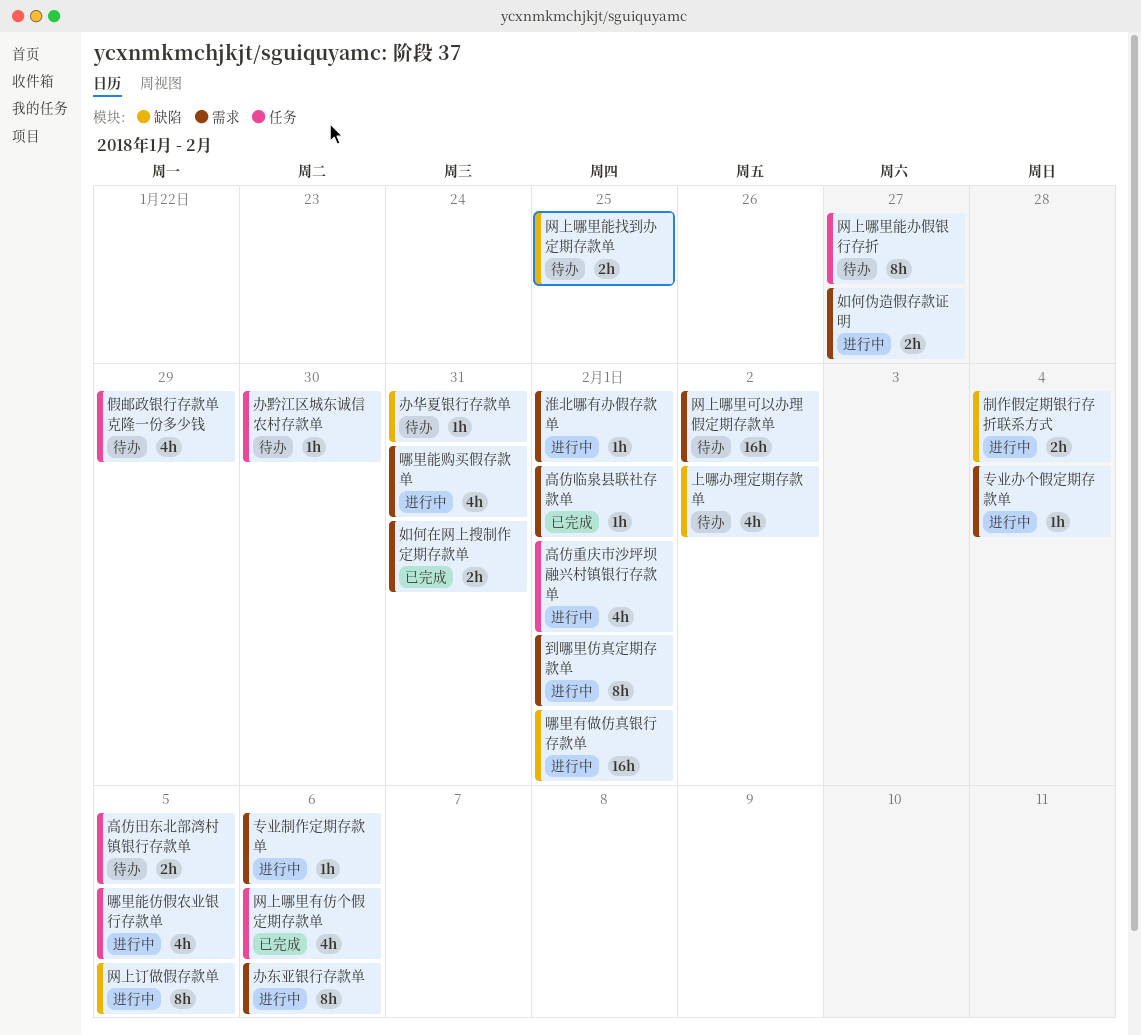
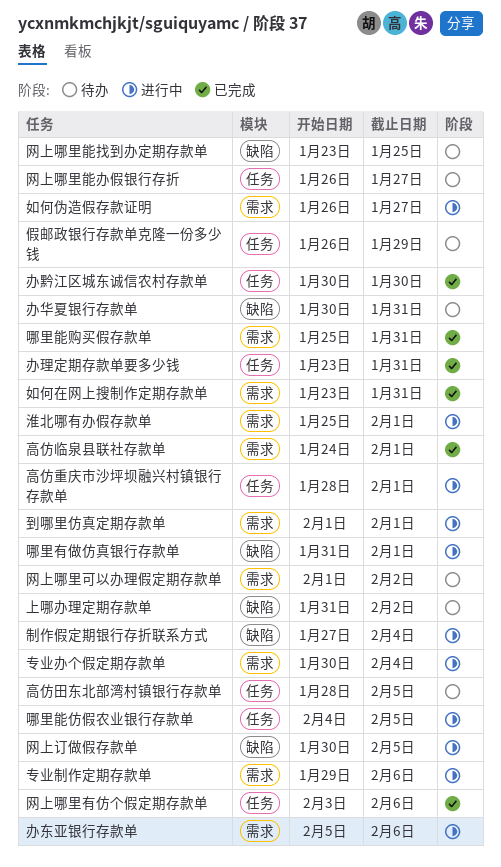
办理定期存款单要多少钱: none -> present
办黔江区城东诚信农村存款单, status: 待办 -> 已完成
哪里能购买假存款单, status: 进行中 -> 已完成

